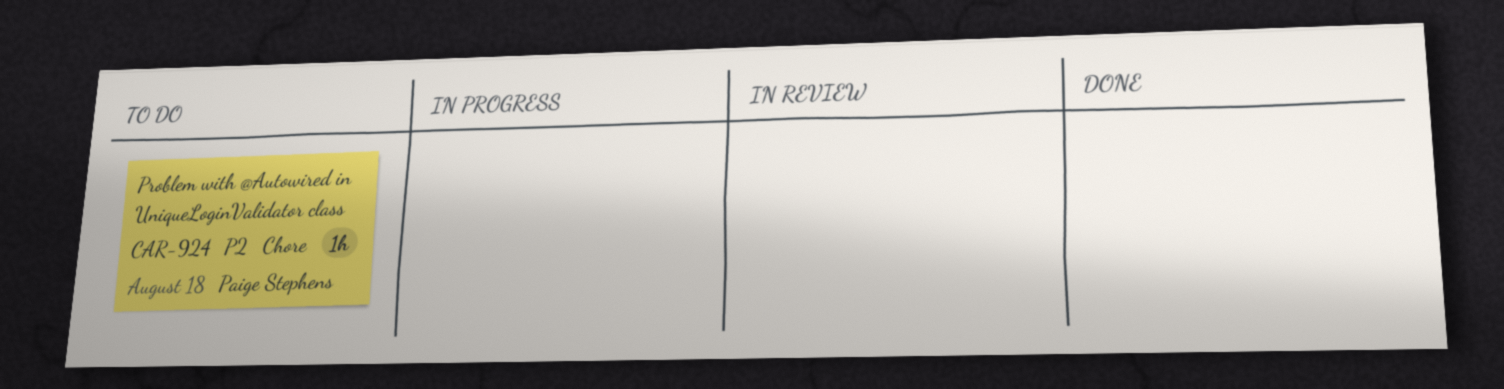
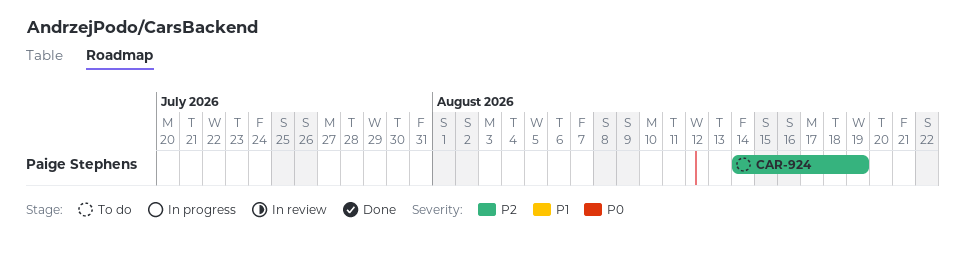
CAR-924, due: Aug 18 -> Aug 19

